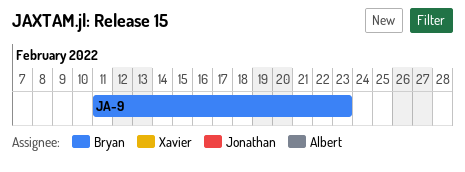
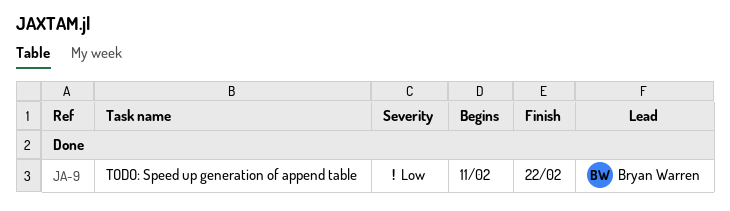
JA-9, due: Feb 23 -> Feb 22

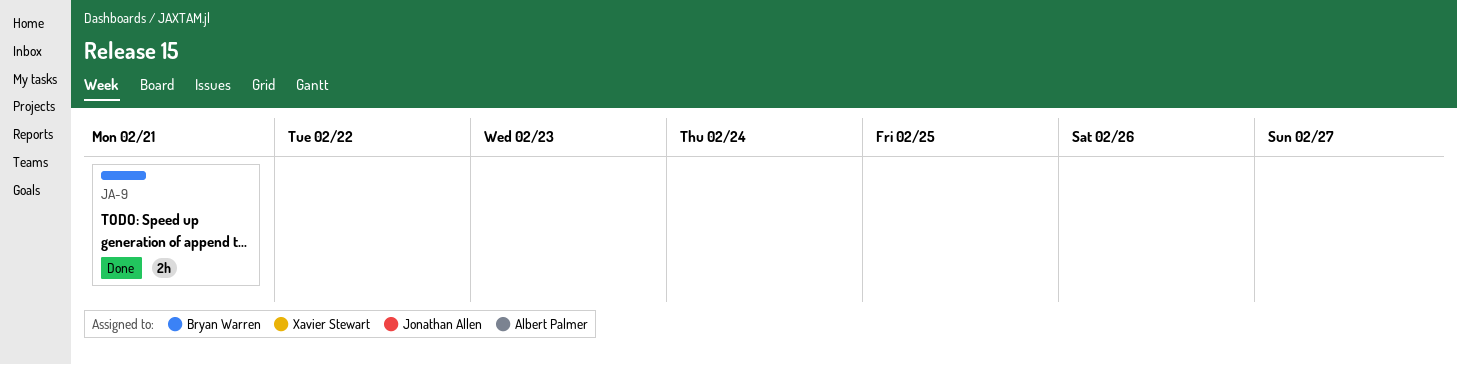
JA-9, due: Feb 22 -> Feb 21

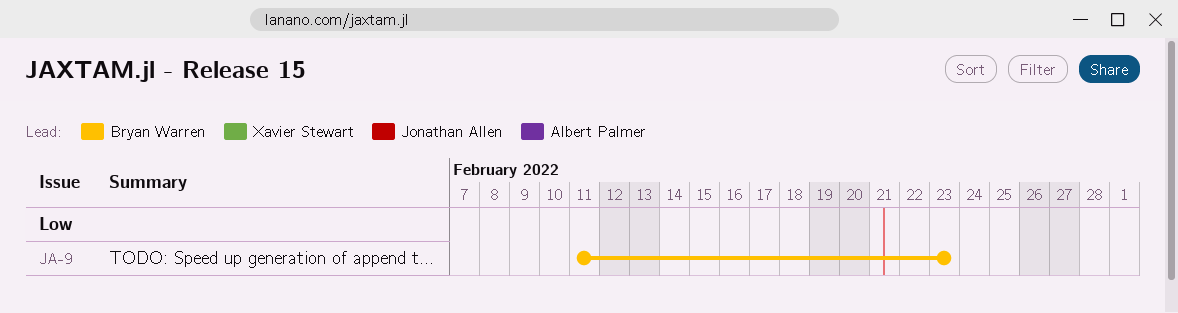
JA-9, due: Feb 21 -> Feb 23

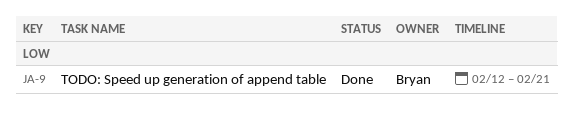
JA-9, start: Feb 11 -> Feb 12
JA-9, due: Feb 23 -> Feb 21

